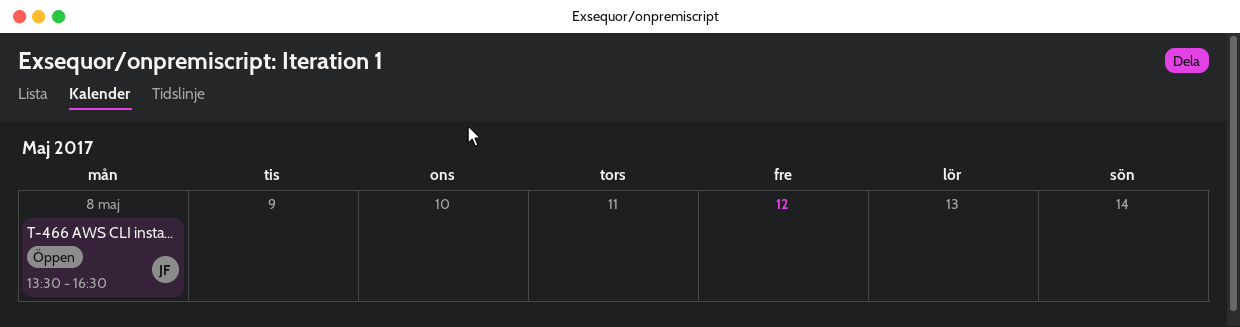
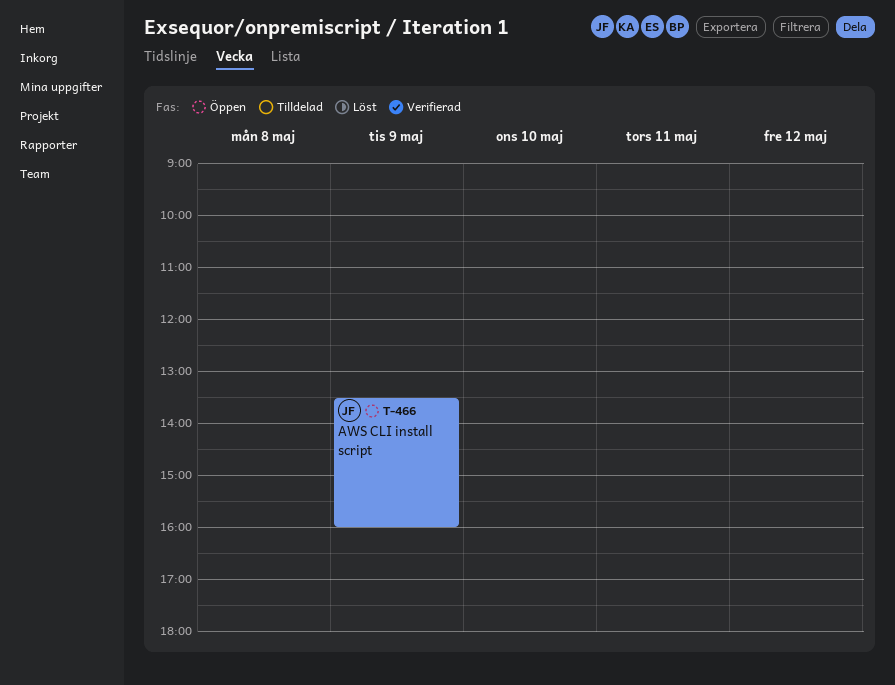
T-466, day: May 8 -> May 9
T-466, ends: 16:30 -> 16:00

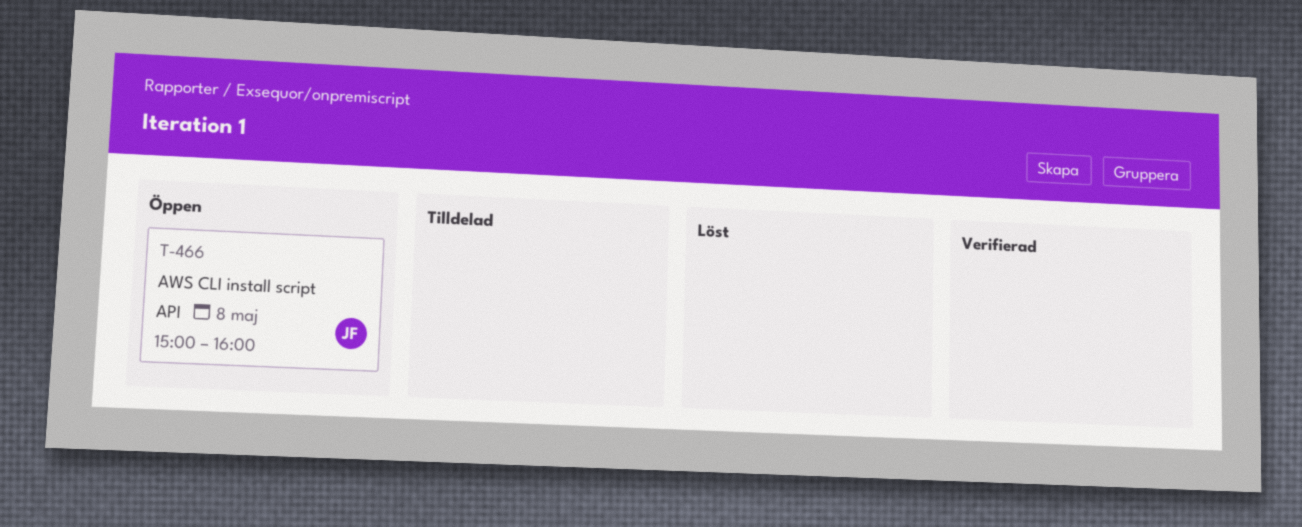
T-466, day: May 9 -> May 8
T-466, begins: 13:30 -> 15:00

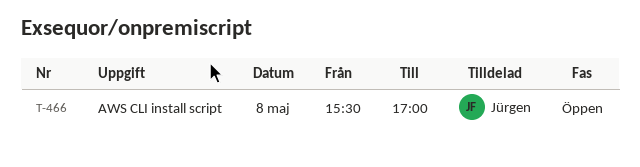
T-466, begins: 15:00 -> 15:30
T-466, ends: 16:00 -> 17:00

